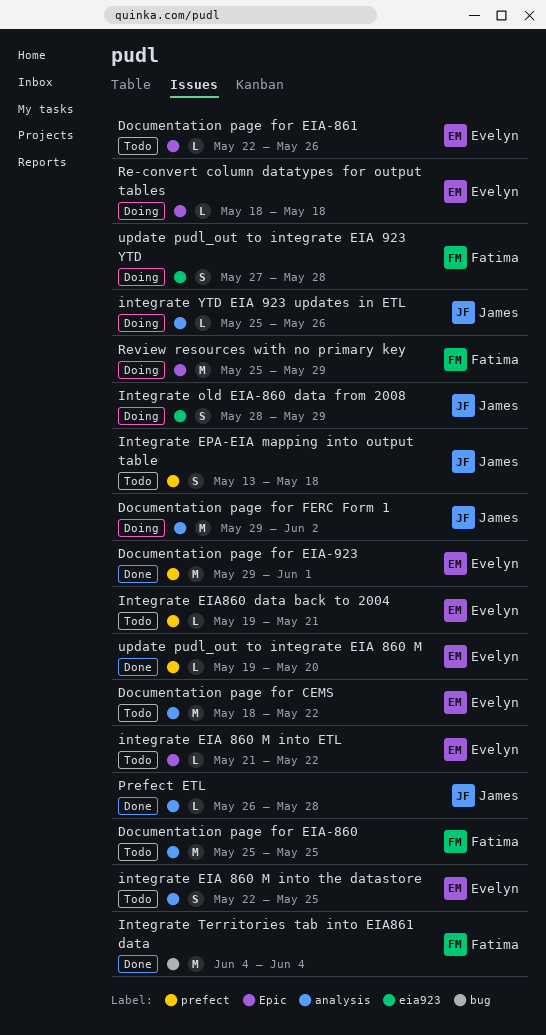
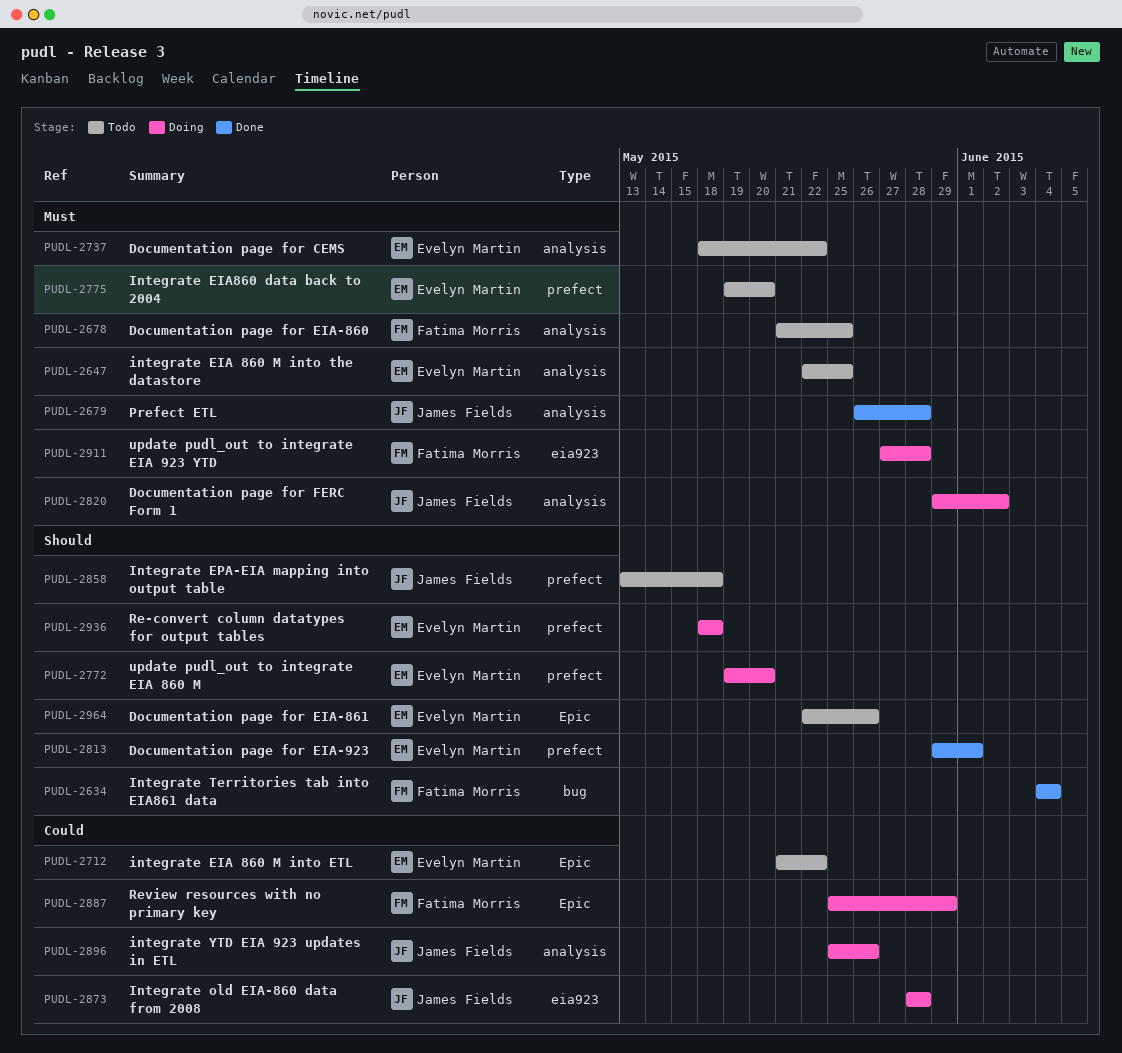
Documentation page for EIA-860, start: May 25 -> May 21
Integrate EIA860 data back to 2004, due: May 21 -> May 20
Integrate old EIA-860 data from 2008, due: May 29 -> May 28
Re-convert column datatypes for output tables, label: Epic -> prefect
update pudl_out to integrate EIA 860 M, status: Done -> Doing

